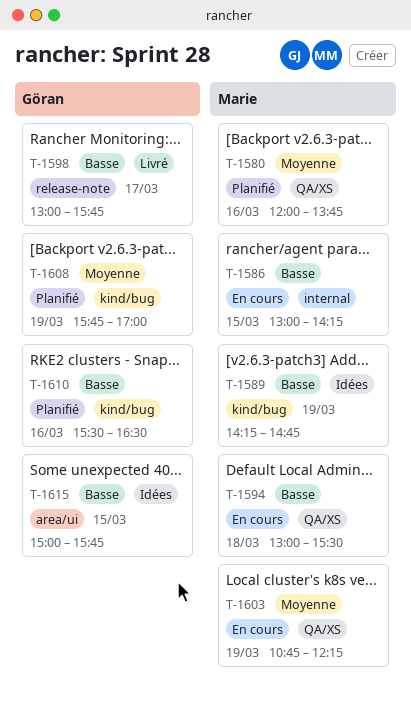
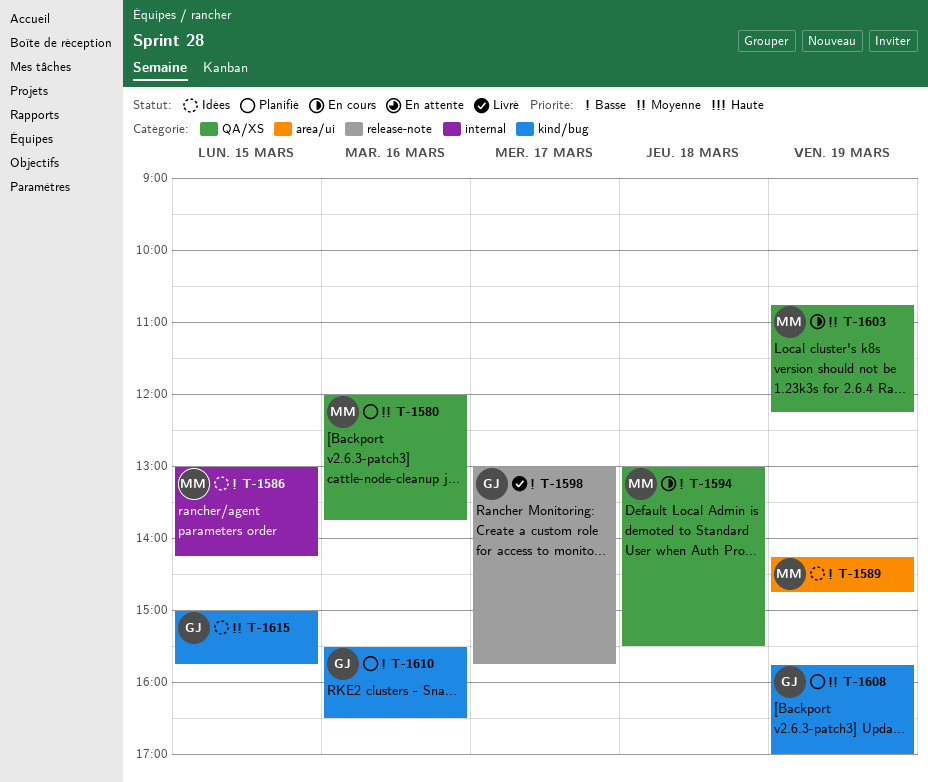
T-1586, status: En cours -> Idées
T-1589, label: kind/bug -> area/ui
T-1615, priority: Basse -> Moyenne
T-1615, label: area/ui -> kind/bug

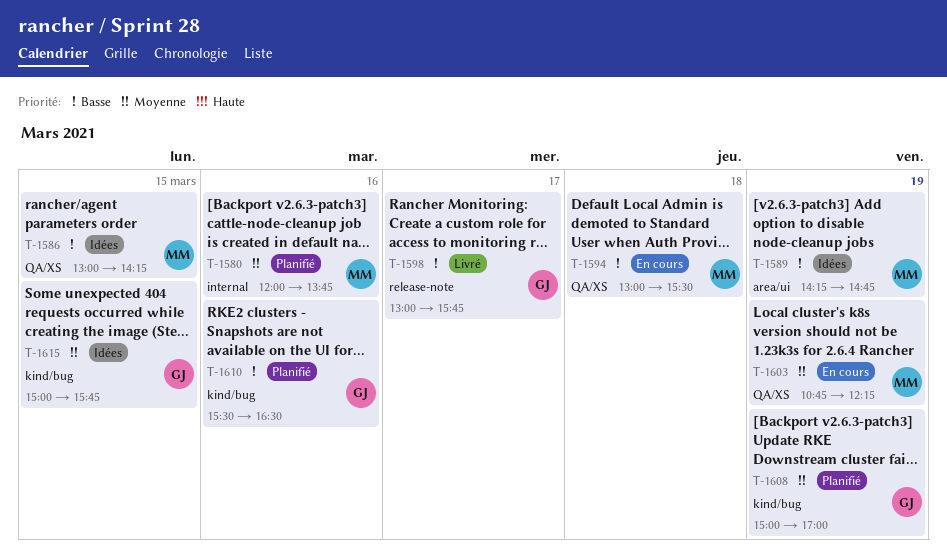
T-1580, label: QA/XS -> internal
T-1586, label: internal -> QA/XS
T-1608, begins: 15:45 -> 15:00

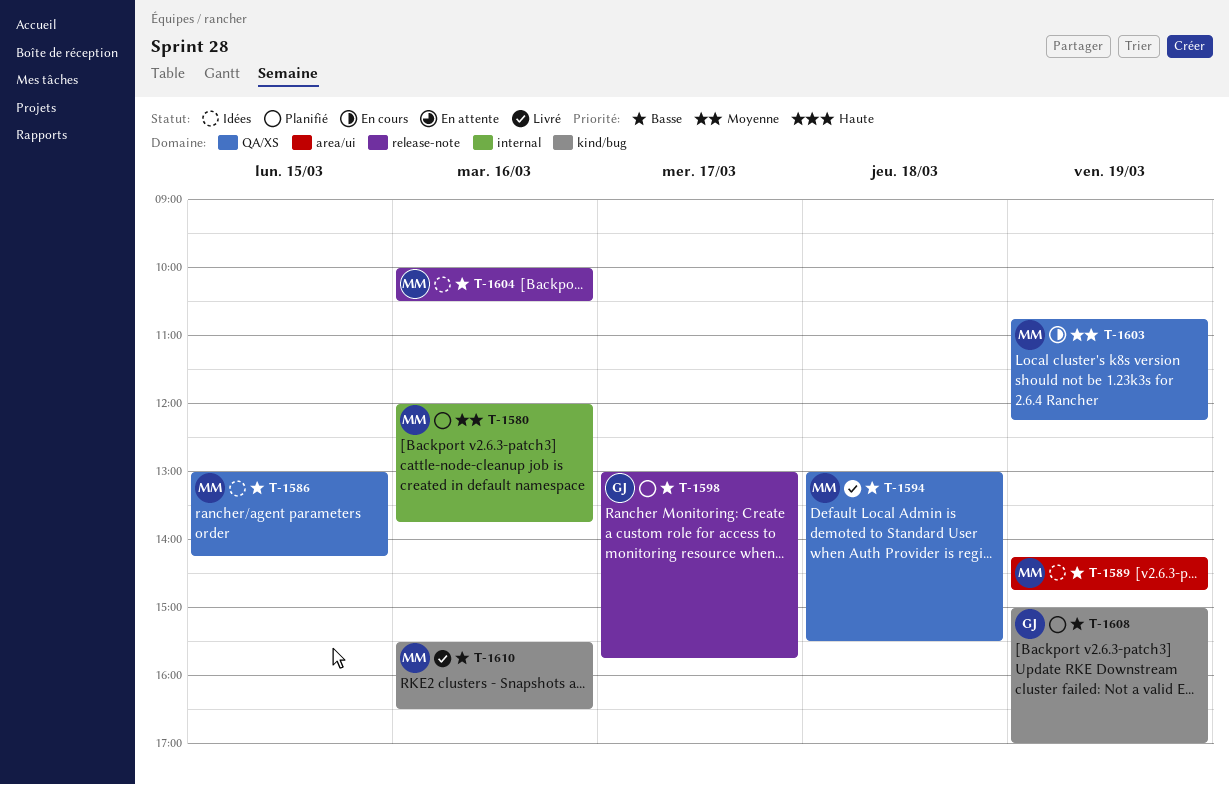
T-1594, status: En cours -> Livré
T-1598, status: Livré -> Planifié
T-1604: none -> present
T-1608, priority: Moyenne -> Basse
T-1610, status: Planifié -> Livré
T-1610, owner: GJ -> MM
T-1615: present -> none

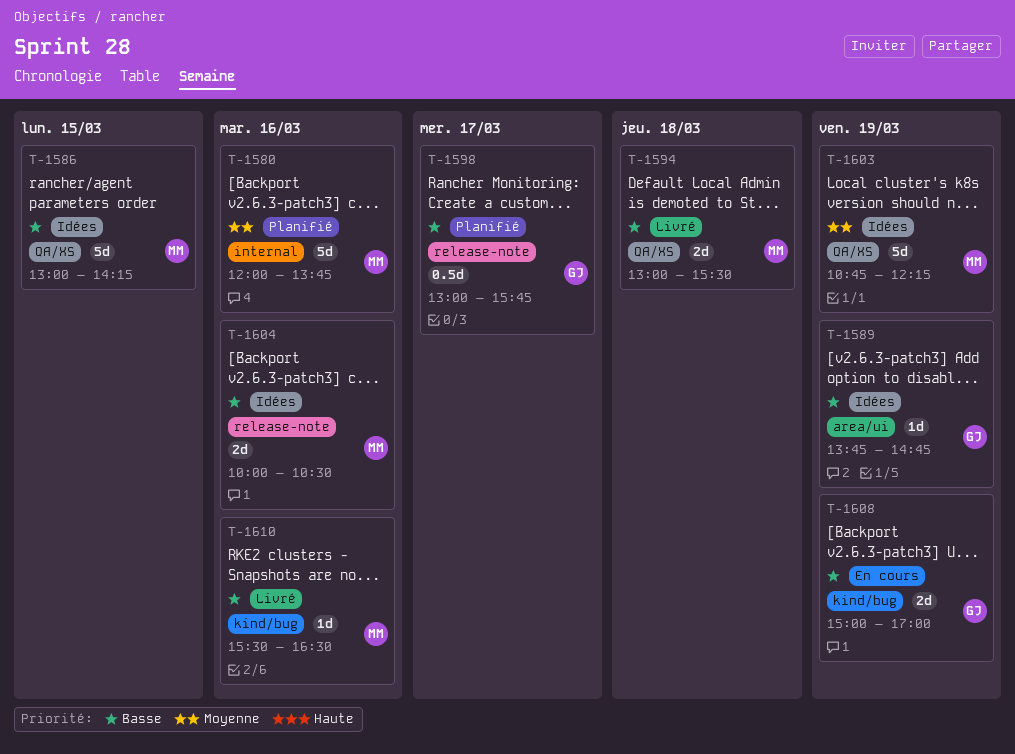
T-1589, owner: MM -> GJ
T-1589, begins: 14:15 -> 13:45
T-1603, status: En cours -> Idées
T-1608, status: Planifié -> En cours

